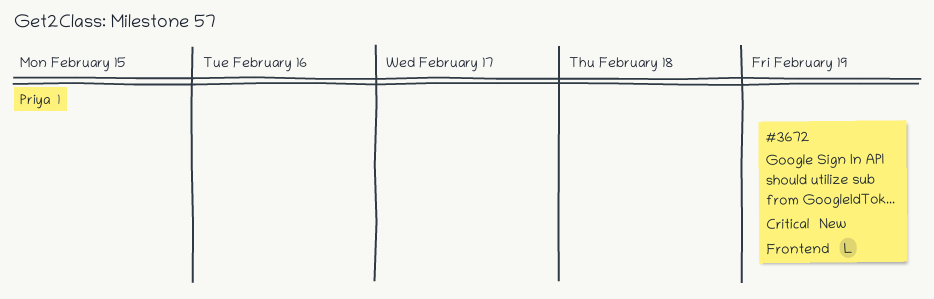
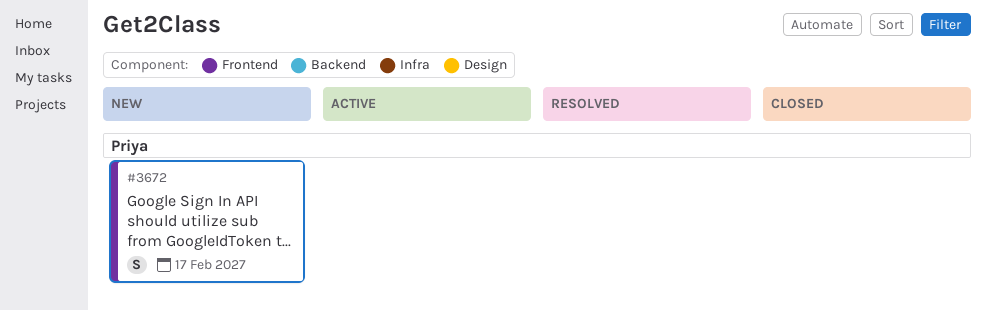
#3672, estimate: L -> S
#3672, due: Feb 19 -> Feb 17

